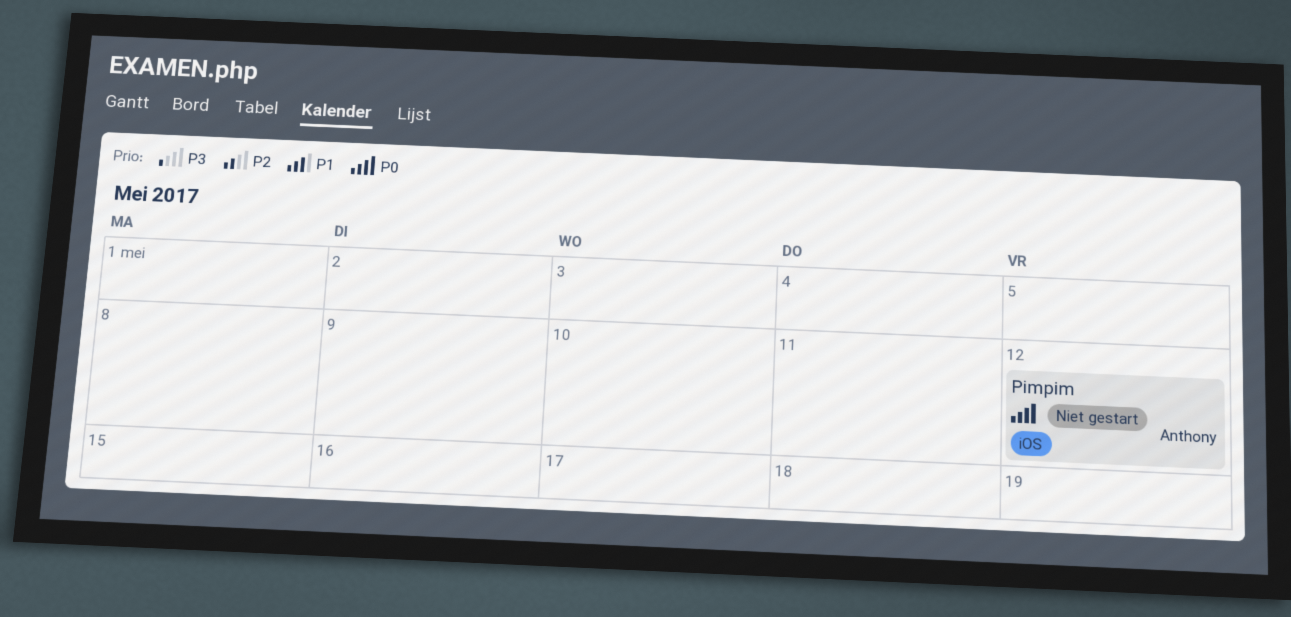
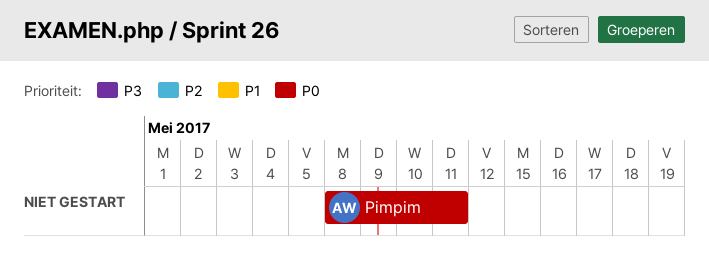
Pimpim, due: May 12 -> May 11

